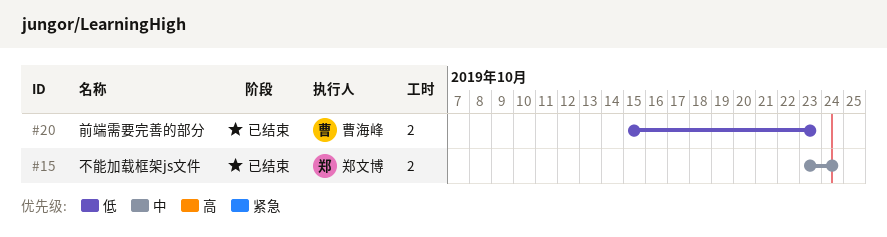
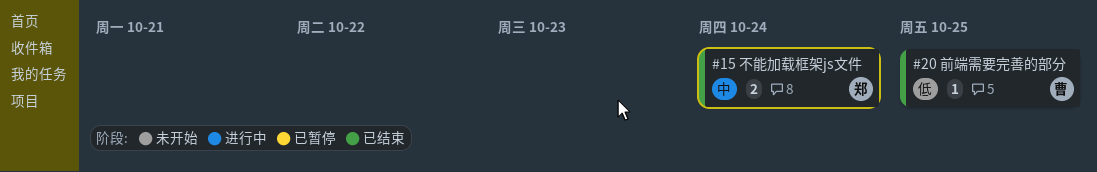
#20, estimate: 2 -> 1
#20, due: Oct 23 -> Oct 25

